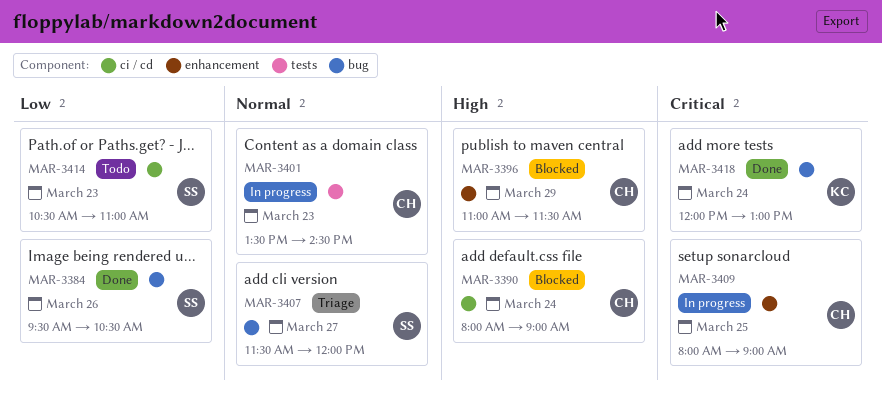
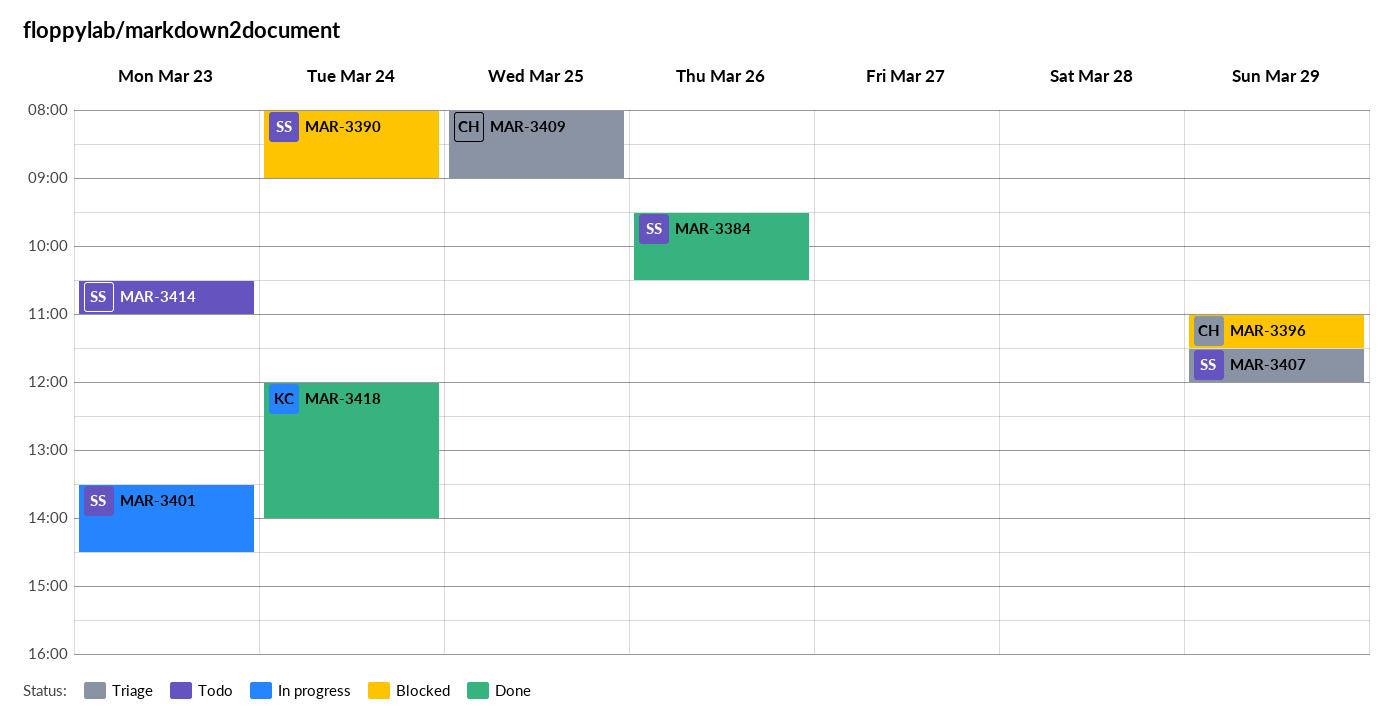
MAR-3390, owner: CH -> SS
MAR-3401, owner: CH -> SS
MAR-3407, day: Mar 27 -> Mar 29
MAR-3409, status: In progress -> Triage
MAR-3418, ends: 13:00 -> 14:00

